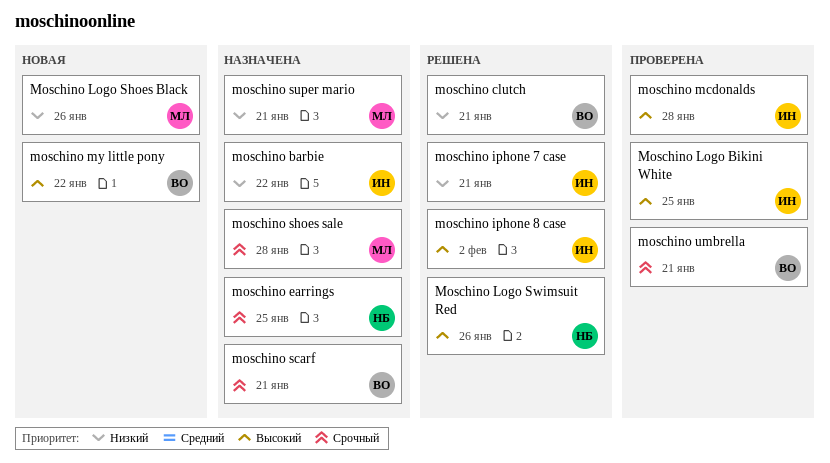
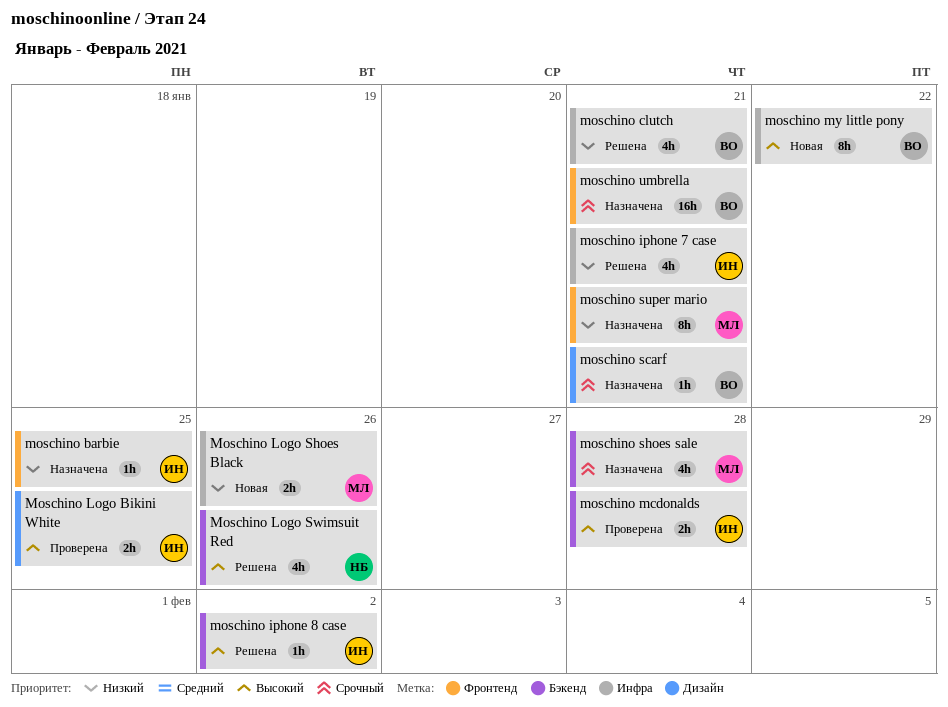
moschino barbie, due: Jan 22 -> Jan 25
moschino earrings: present -> none
moschino umbrella, status: Проверена -> Назначена

